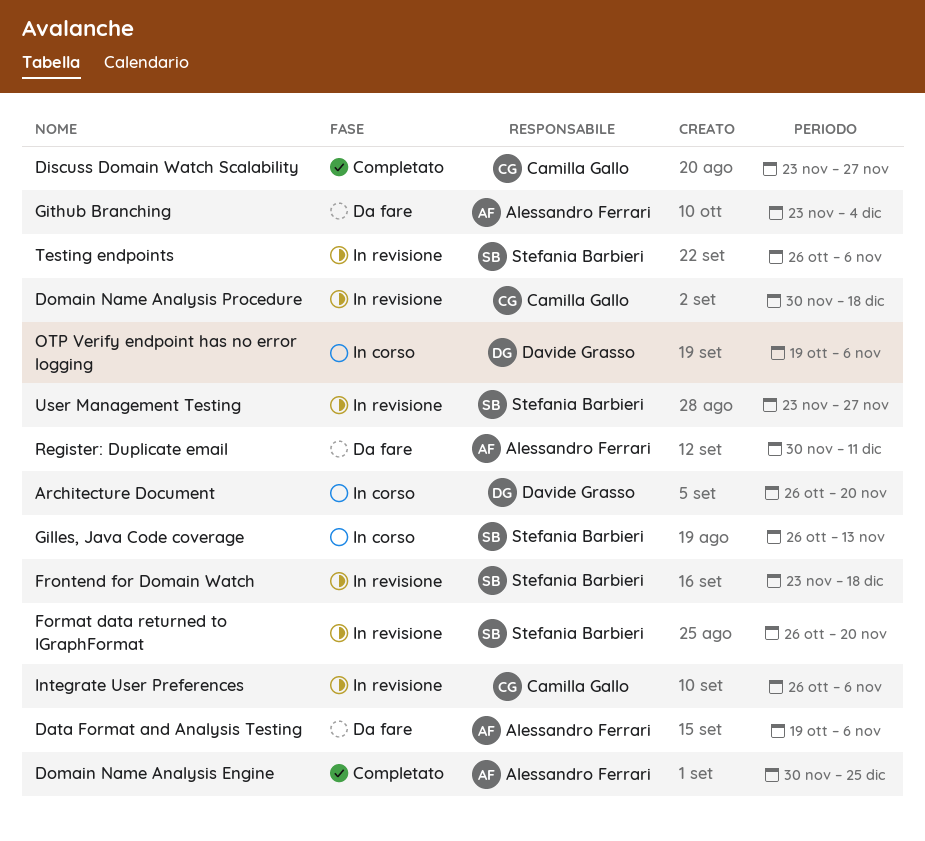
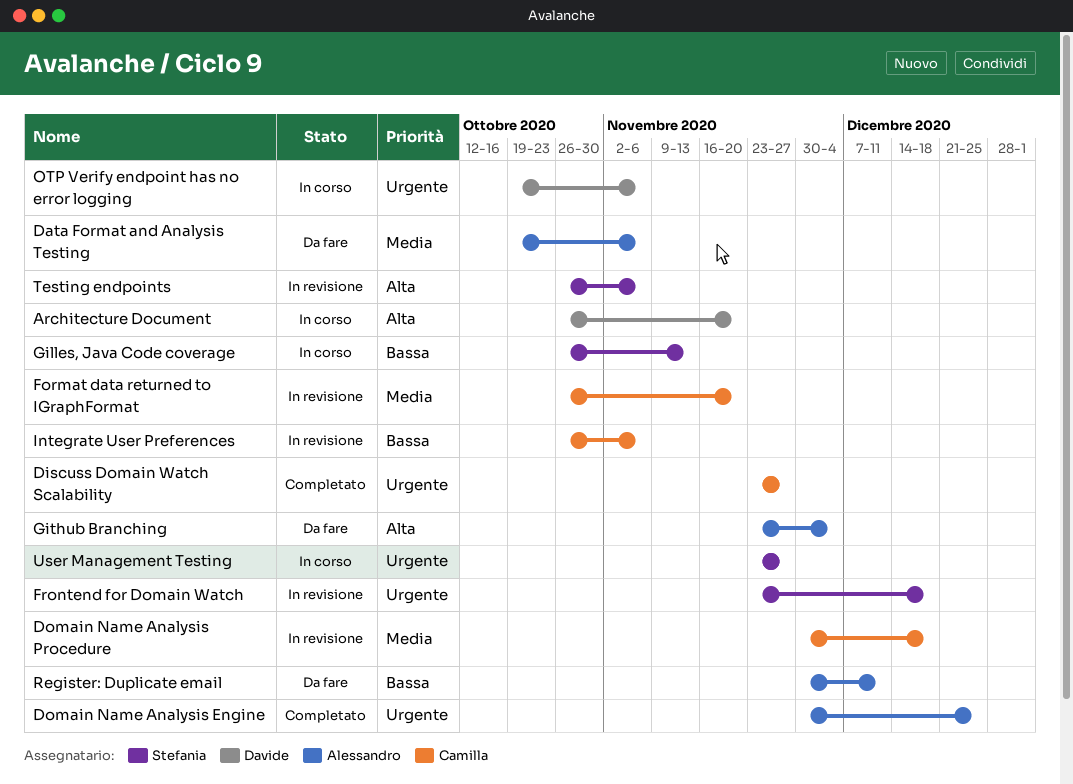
Format data returned to IGraphFormat, owner: Stefania Barbieri -> Camilla Gallo
User Management Testing, status: In revisione -> In corso

